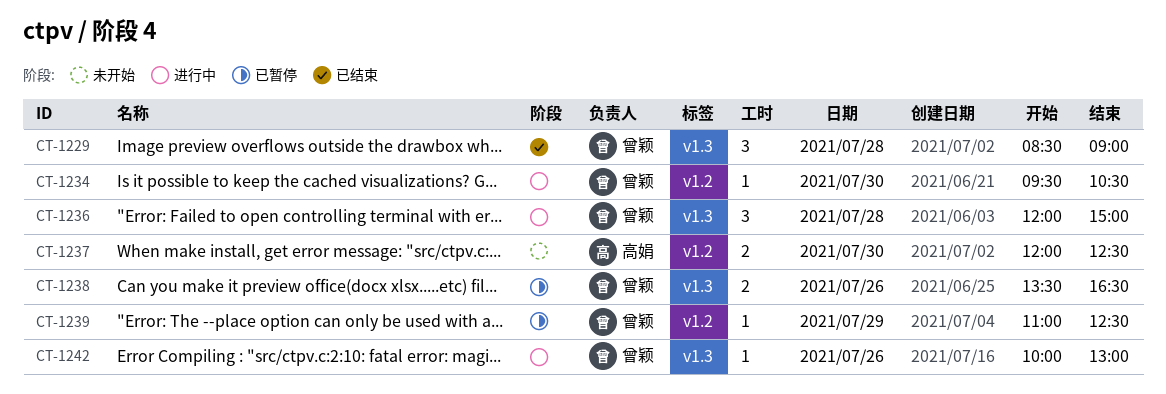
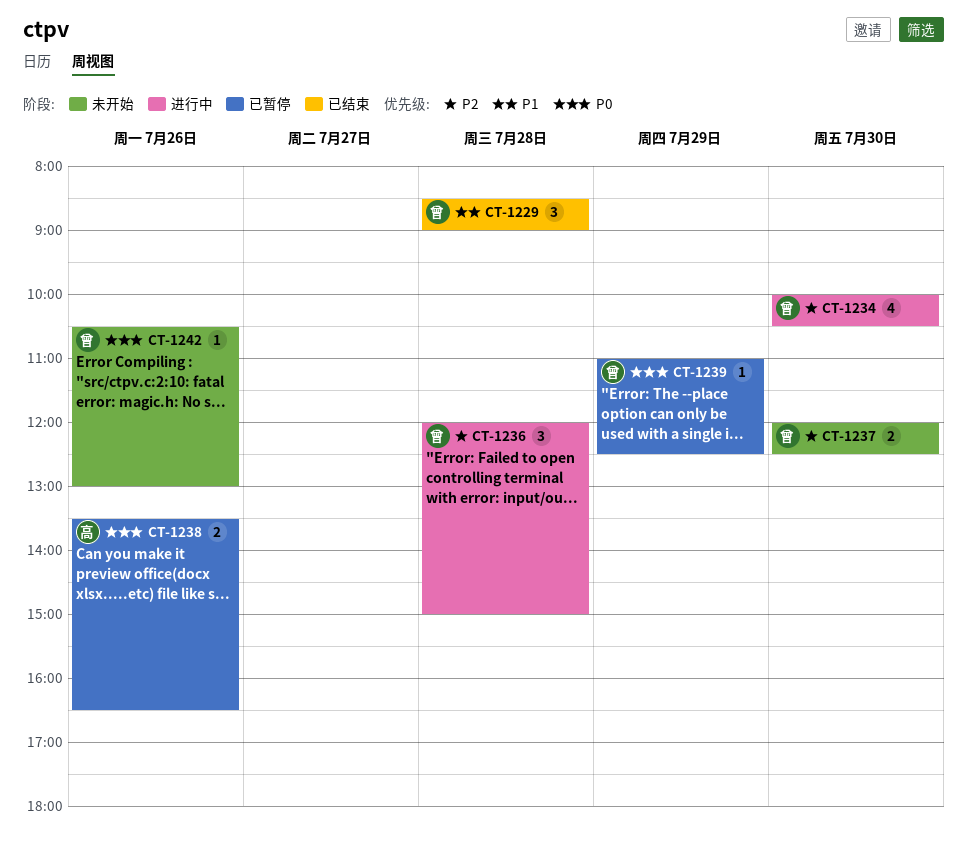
CT-1234, estimate: 1 -> 4
CT-1234, begins: 09:30 -> 10:00
CT-1237, owner: 高娟 -> 曾颖
CT-1238, owner: 曾颖 -> 高娟
CT-1242, status: 进行中 -> 未开始
CT-1242, begins: 10:00 -> 10:30

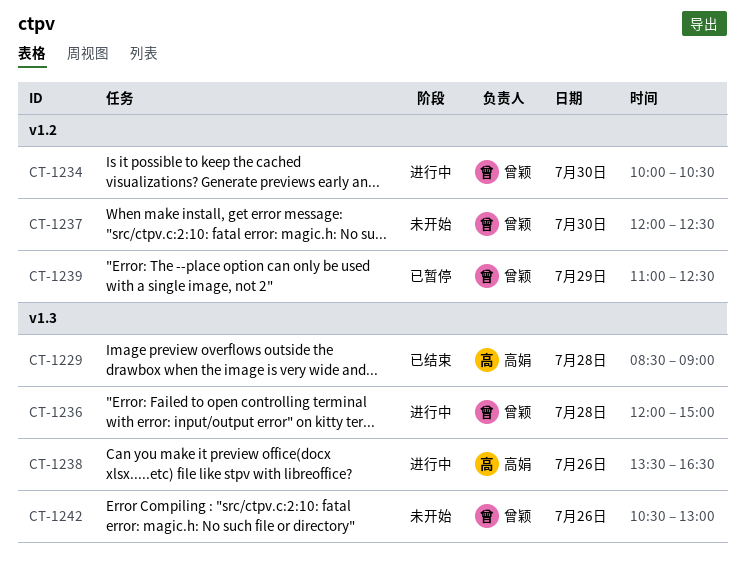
CT-1229, owner: 曾颖 -> 高娟
CT-1238, status: 已暂停 -> 进行中

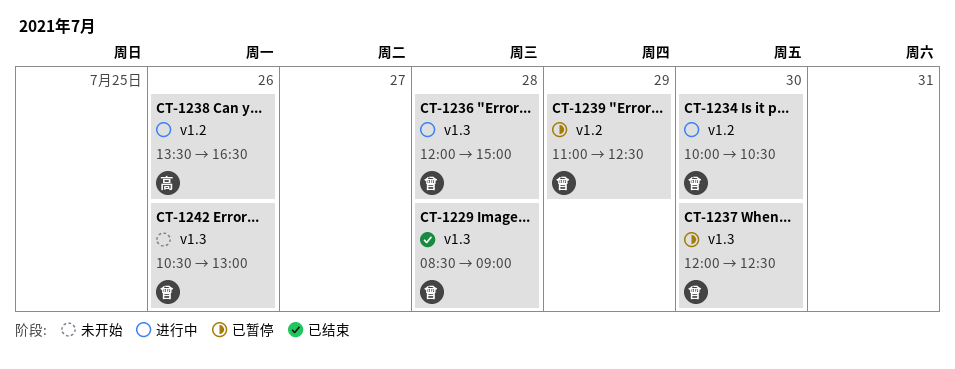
CT-1229, owner: 高娟 -> 曾颖
CT-1237, status: 未开始 -> 已暂停
CT-1237, label: v1.2 -> v1.3
CT-1238, label: v1.3 -> v1.2

